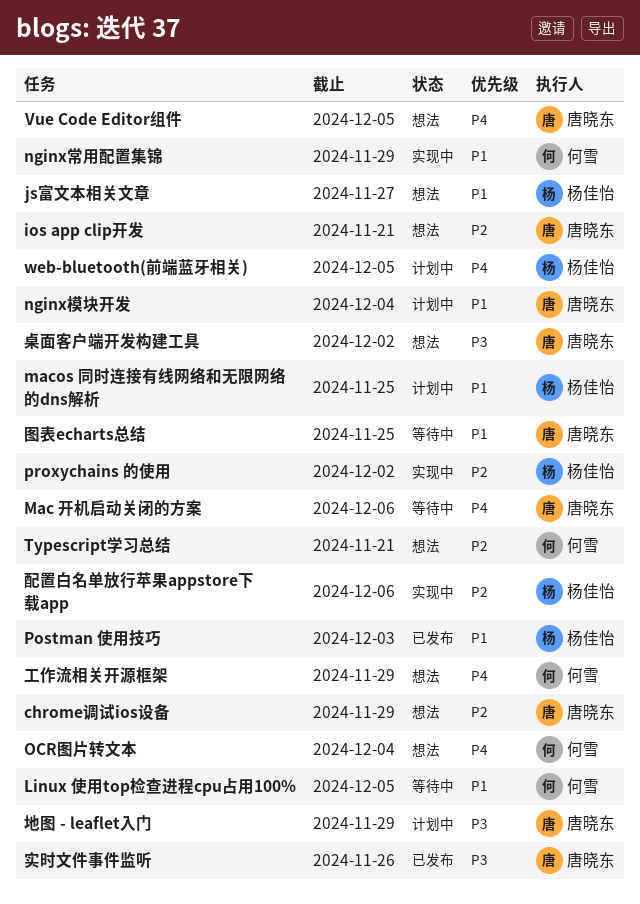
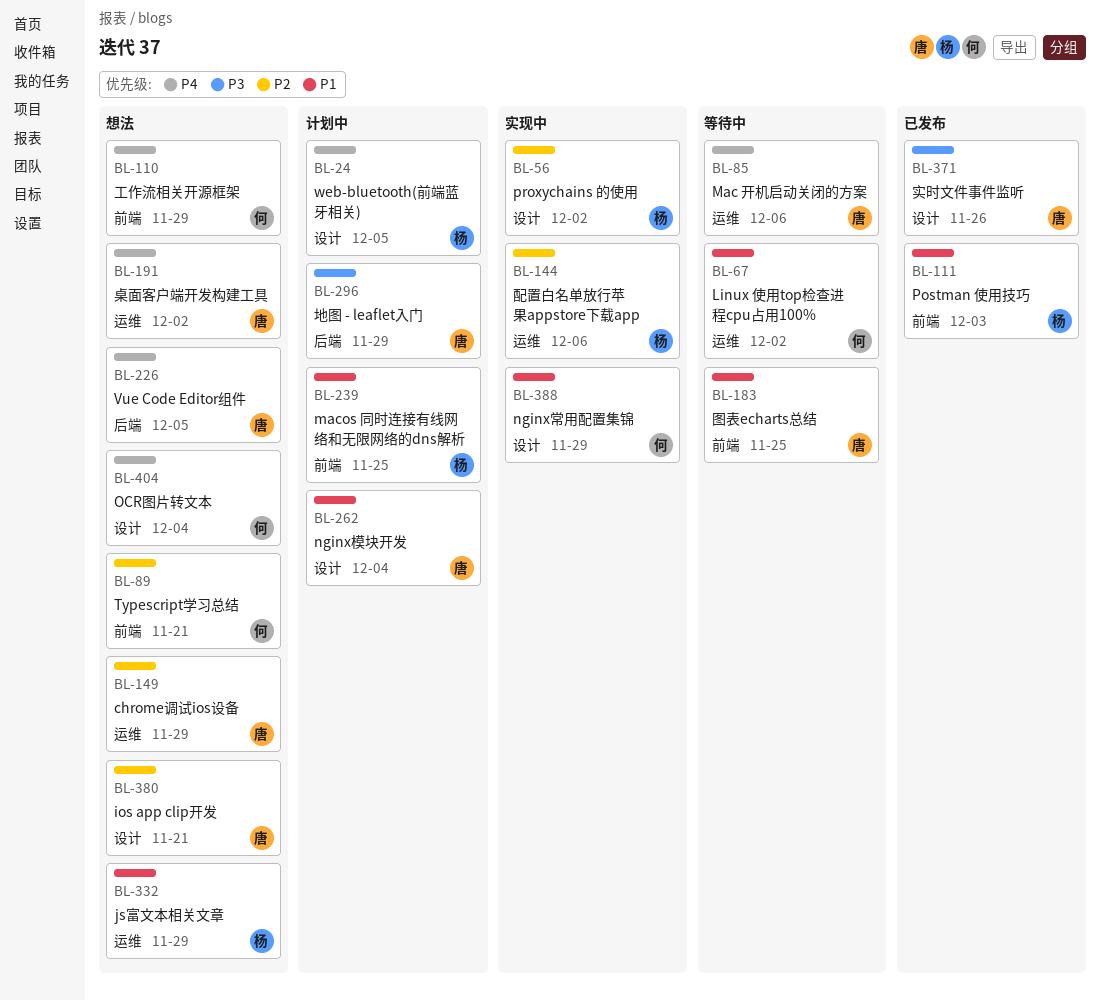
js富文本相关文章, due: Nov 27 -> Nov 29
Linux 使用top检查进程cpu占用100%, due: Dec 5 -> Dec 2
桌面客户端开发构建工具, priority: P3 -> P4

